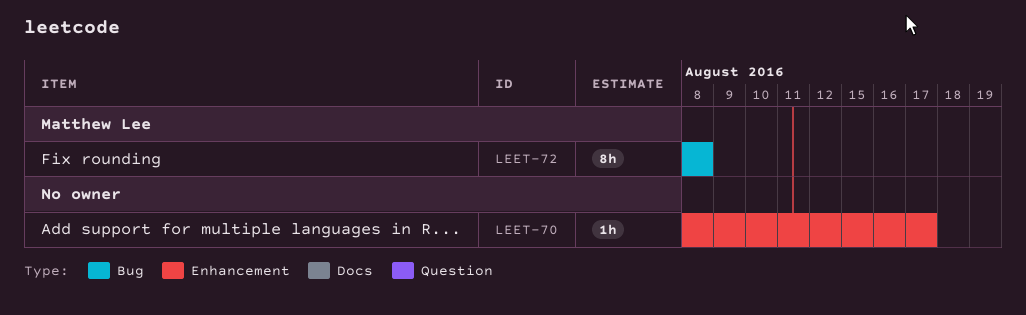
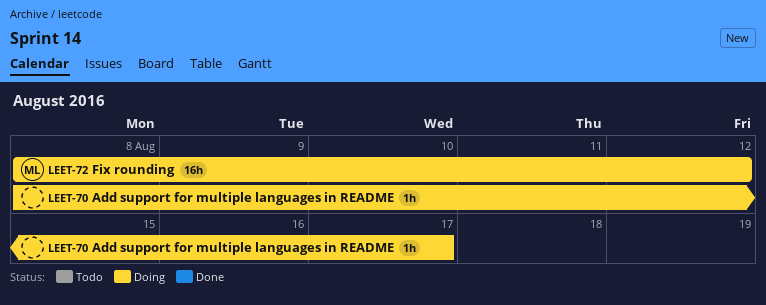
LEET-72, estimate: 8h -> 16h
LEET-72, due: Aug 8 -> Aug 12

